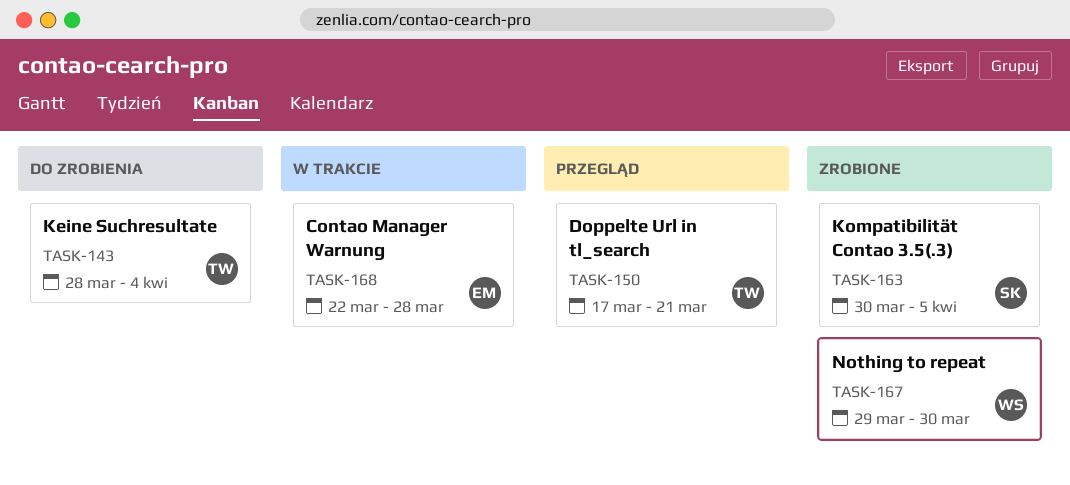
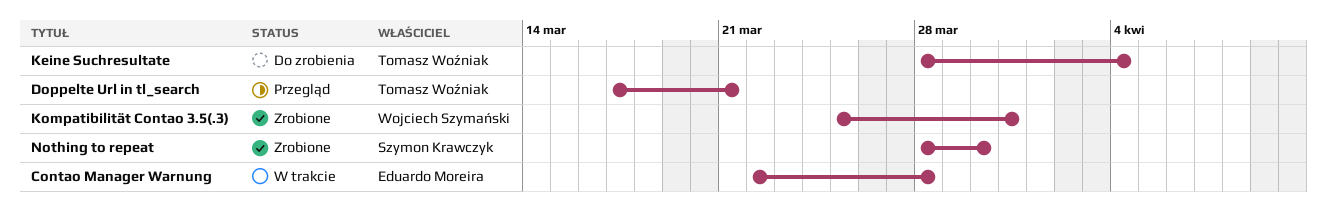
Kompatibilität Contao 3.5(.3), owner: Szymon Krawczyk -> Wojciech Szymański
Kompatibilität Contao 3.5(.3), start: Mar 30 -> Mar 25
Kompatibilität Contao 3.5(.3), due: Apr 5 -> Mar 31
Nothing to repeat, owner: Wojciech Szymański -> Szymon Krawczyk
Nothing to repeat, start: Mar 29 -> Mar 28

